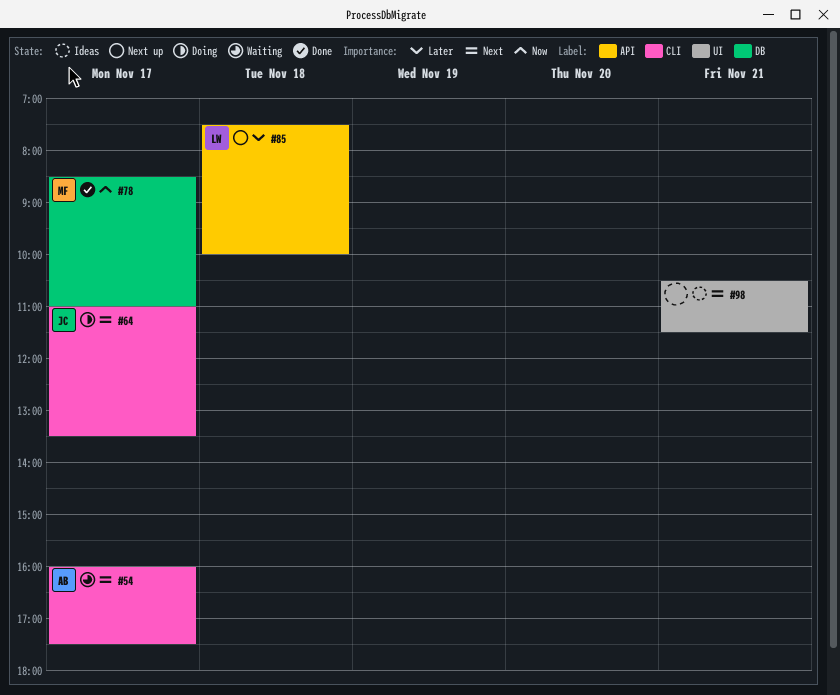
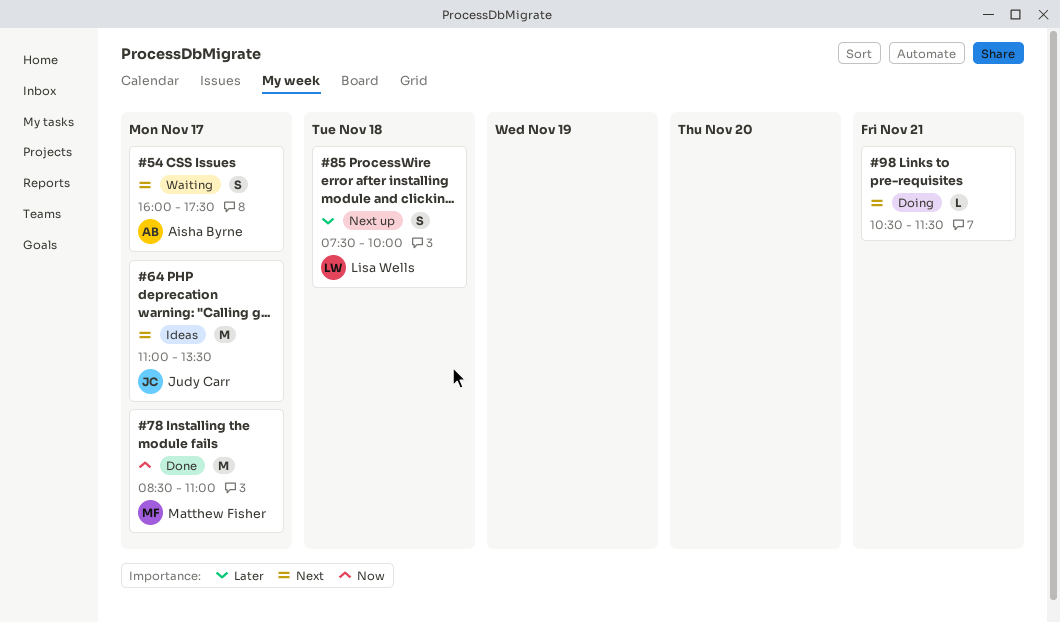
#64, status: Doing -> Ideas
#98, status: Ideas -> Doing

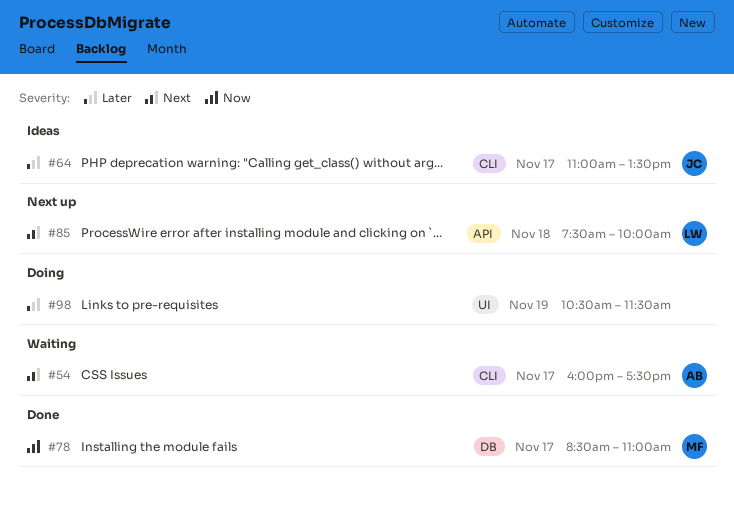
#64, priority: Next -> Later
#85, priority: Later -> Next
#98, priority: Next -> Later
#98, day: Nov 21 -> Nov 19

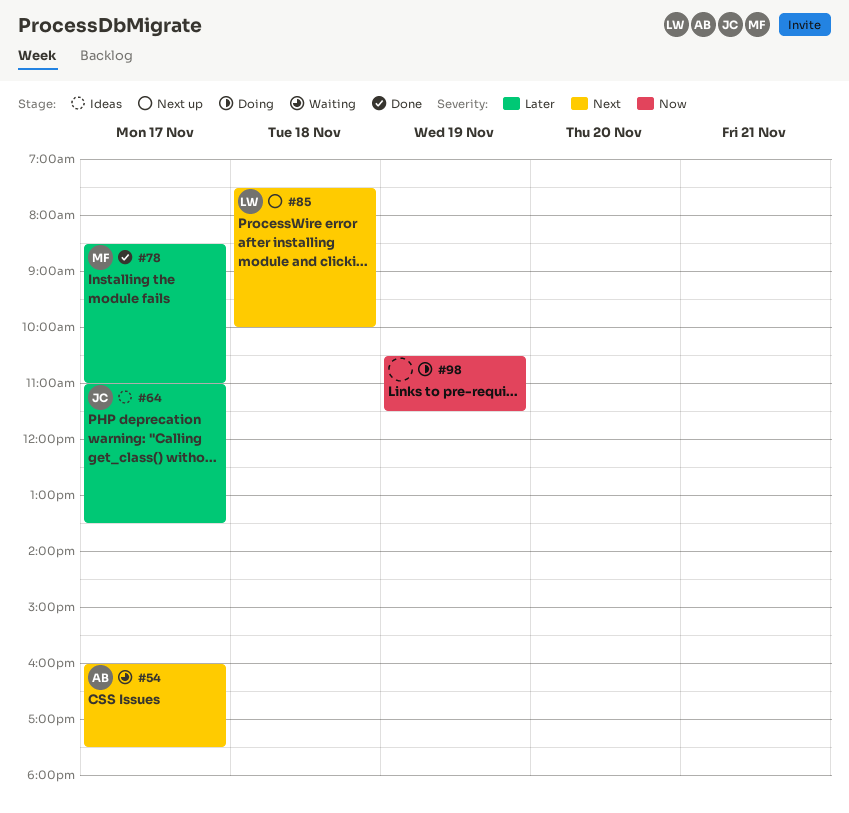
#78, priority: Now -> Later
#98, priority: Later -> Now

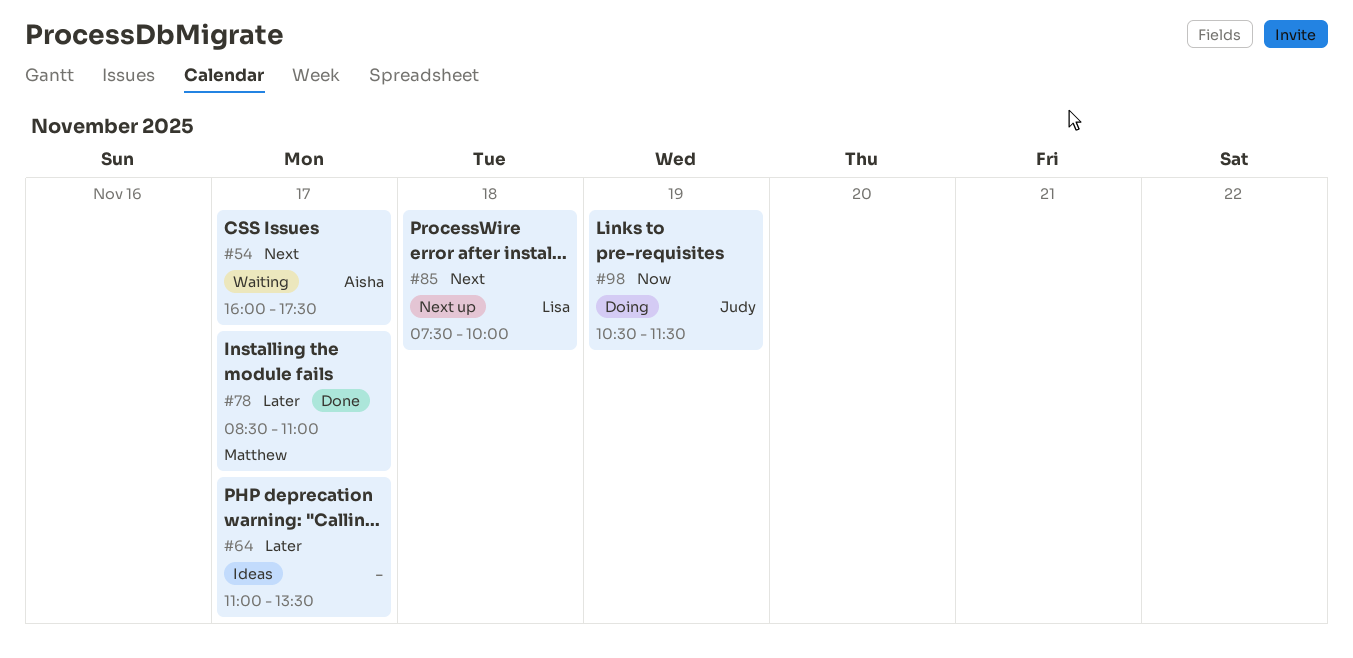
#64, owner: Judy -> none
#98, owner: none -> Judy

